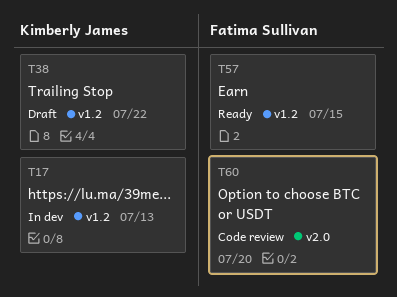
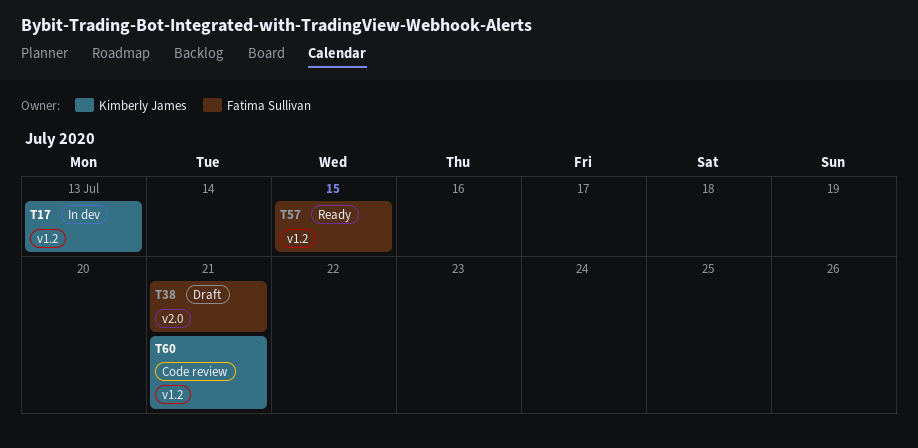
T38, owner: Kimberly James -> Fatima Sullivan
T38, label: v1.2 -> v2.0
T38, due: Jul 22 -> Jul 21
T60, owner: Fatima Sullivan -> Kimberly James
T60, label: v2.0 -> v1.2
T60, due: Jul 20 -> Jul 21

